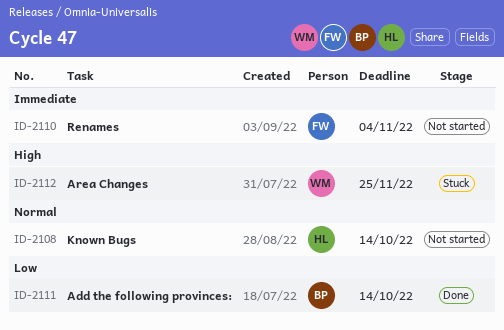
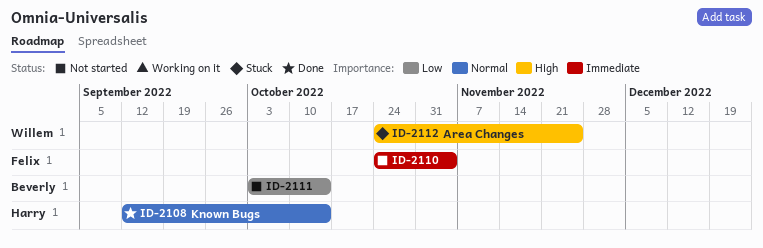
ID-2108, status: Not started -> Done
ID-2111, status: Done -> Not started

